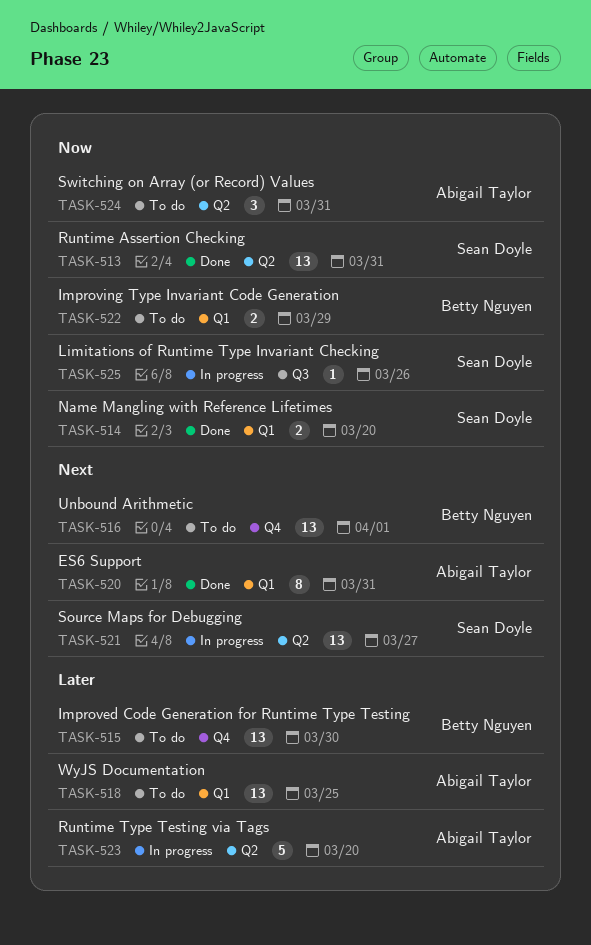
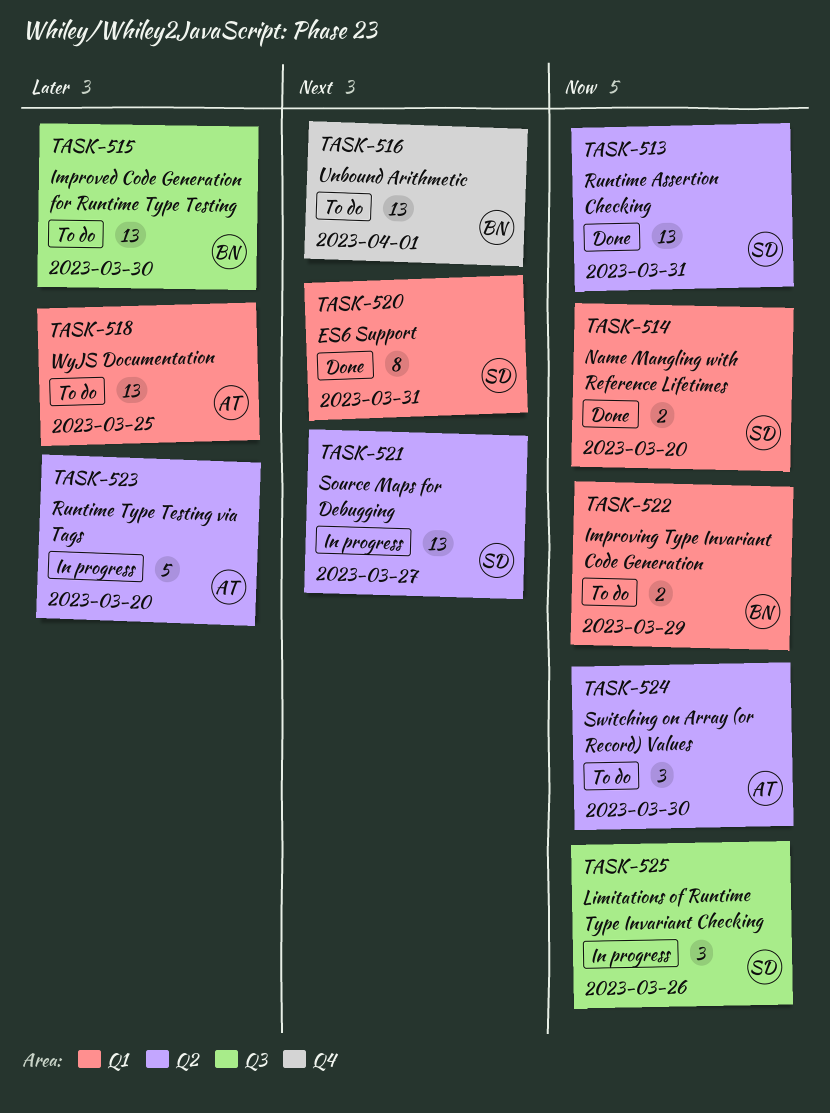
TASK-515, label: Q4 -> Q3
TASK-520, owner: Abigail Taylor -> Sean Doyle
TASK-524, due: Mar 31 -> Mar 30
TASK-525, estimate: 1 -> 3

